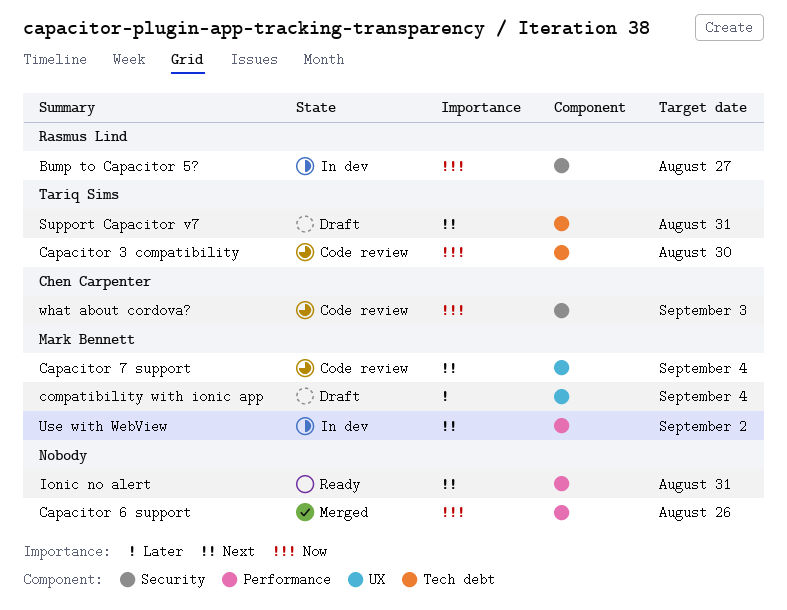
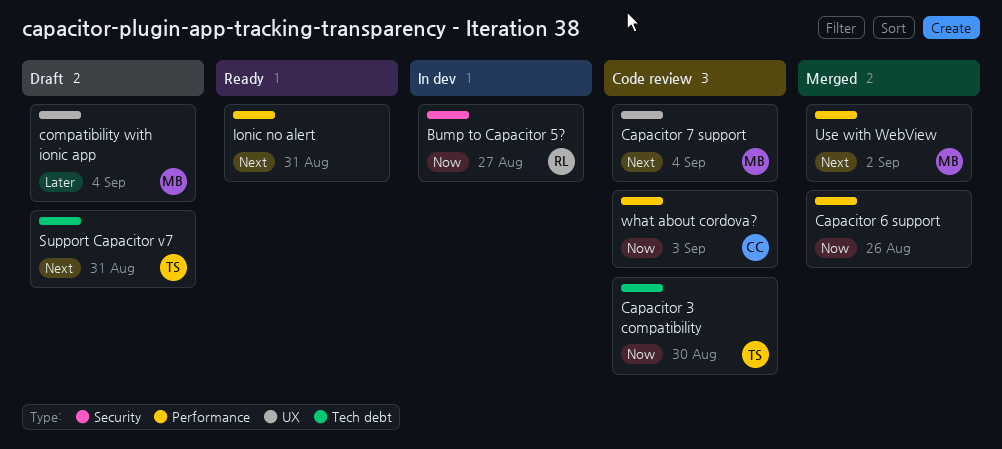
Use with WebView, status: In dev -> Merged
what about cordova?, label: Security -> Performance

